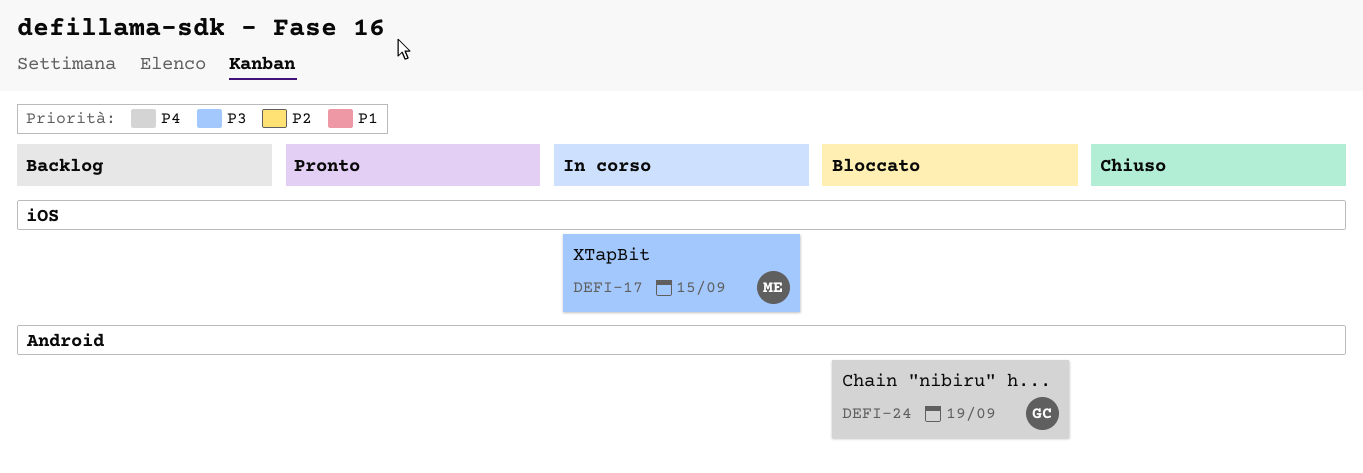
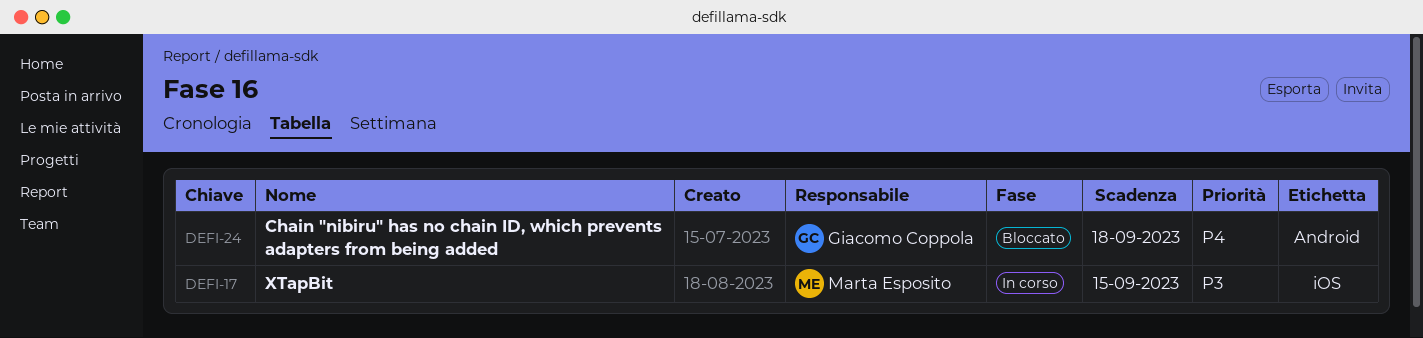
DEFI-24, due: Sep 19 -> Sep 18

